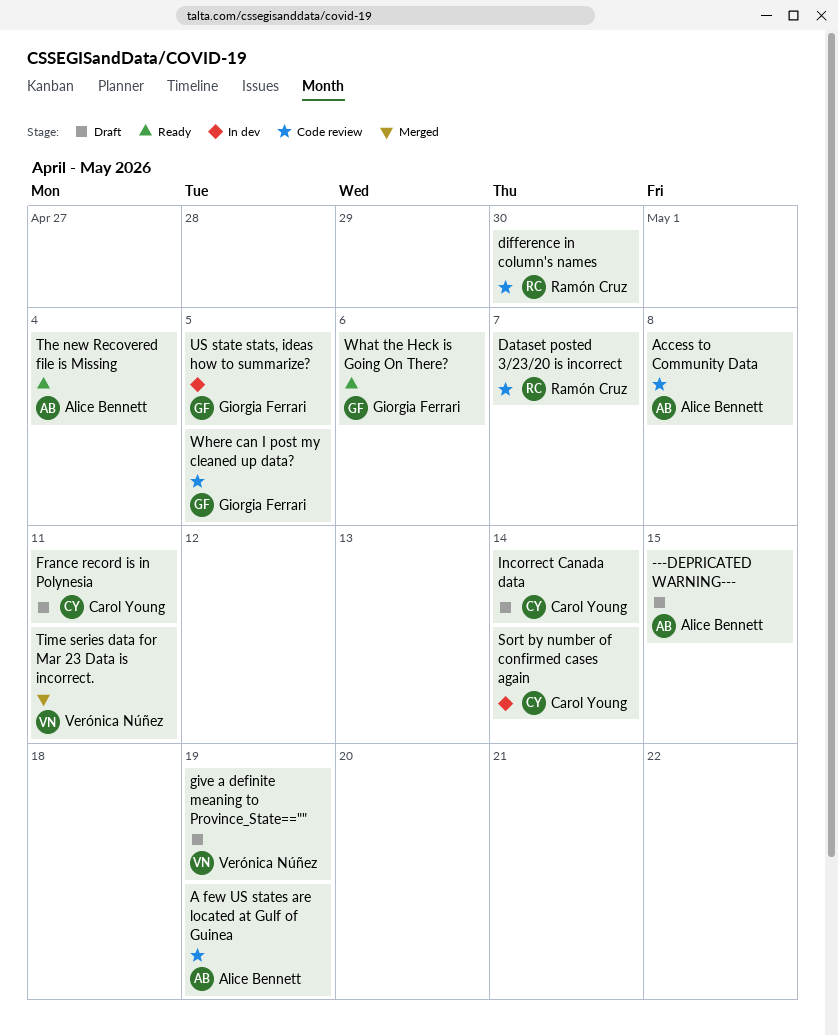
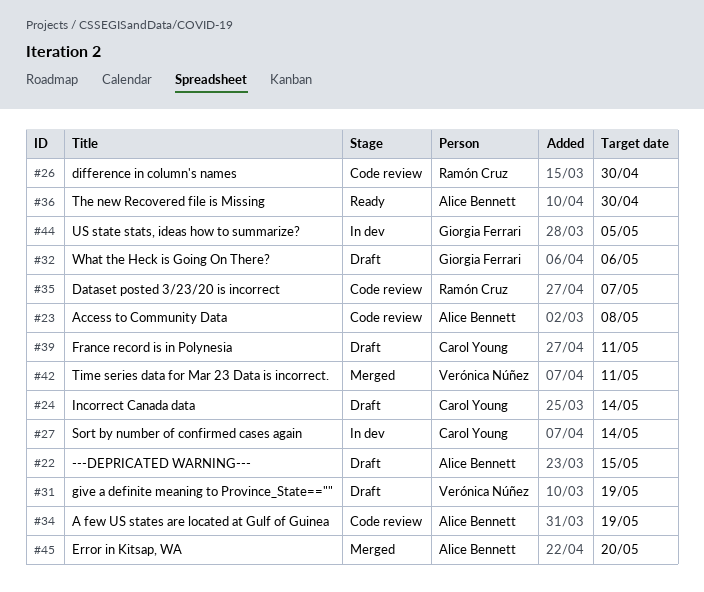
Error in Kitsap, WA: none -> present
The new Recovered file is Missing, due: May 4 -> Apr 30
What the Heck is Going On There?, status: Ready -> Draft
Where can I post my cleaned up data?: present -> none

